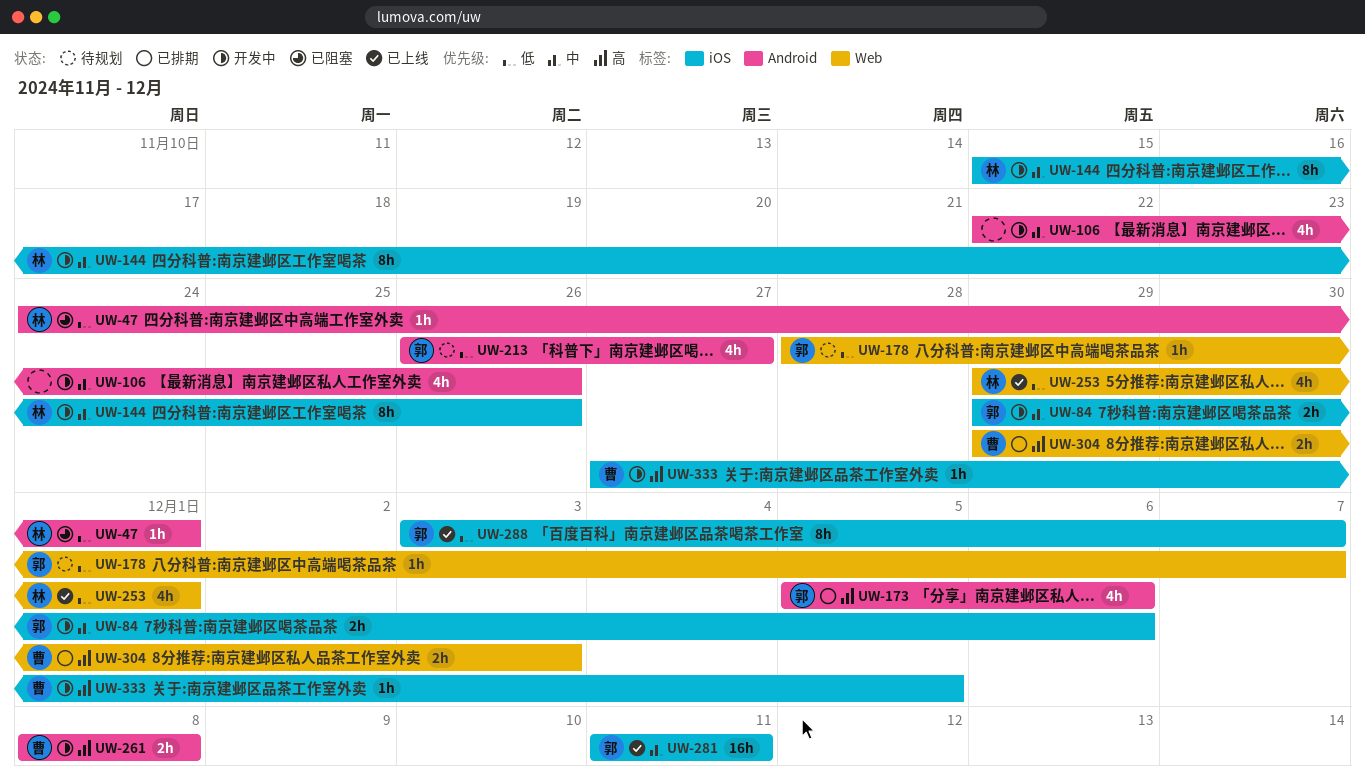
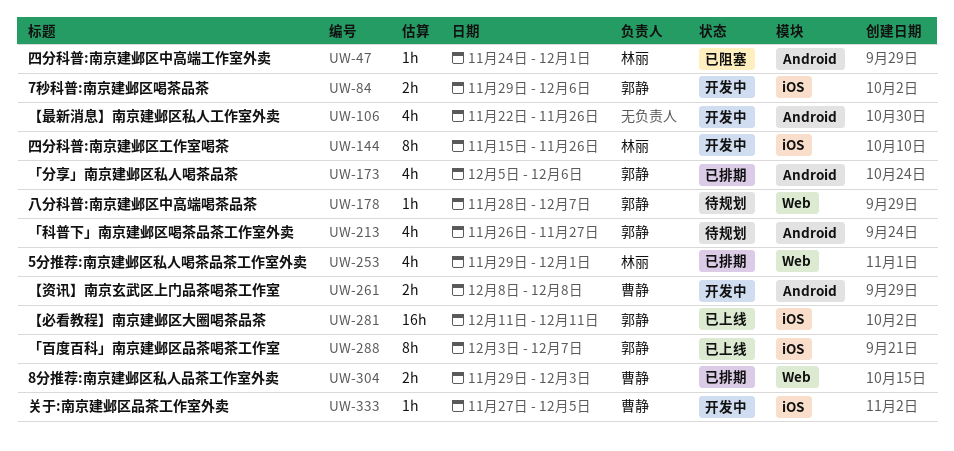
UW-253, status: 已上线 -> 已排期

